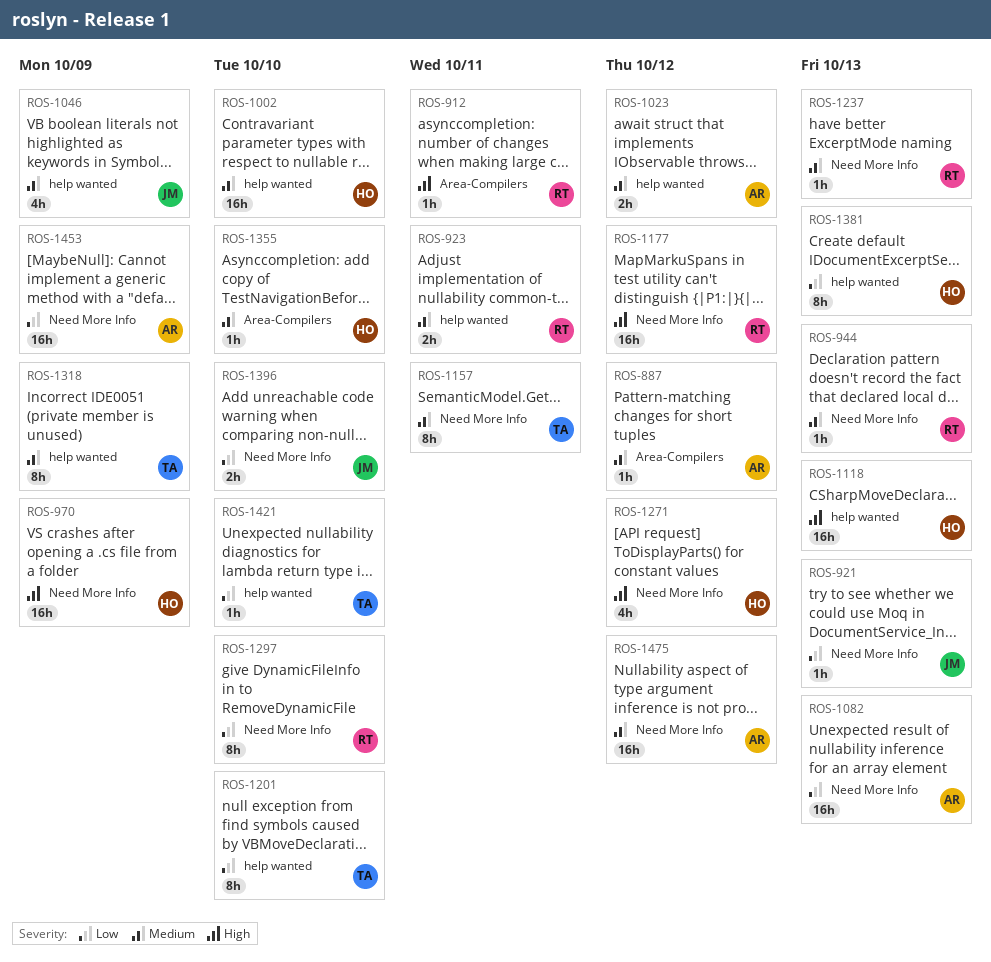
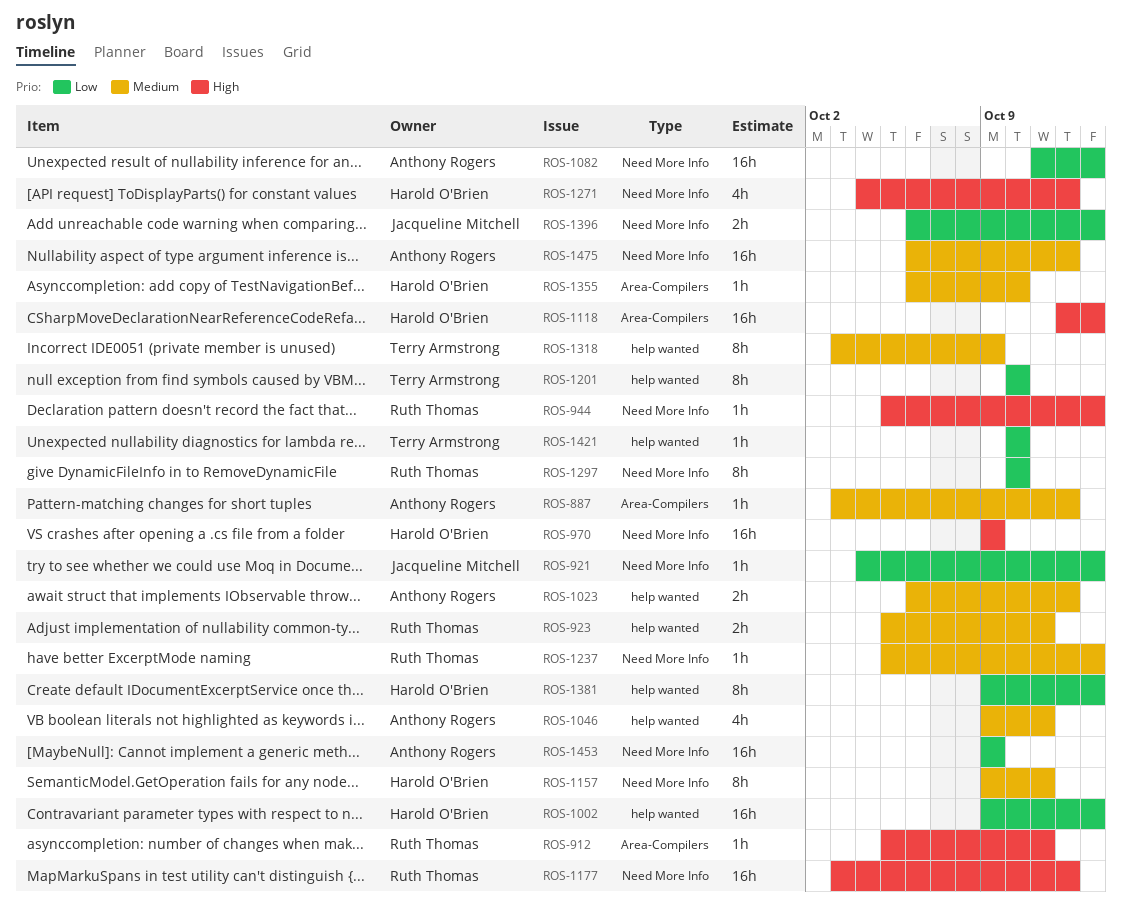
ROS-944, priority: Medium -> High
ROS-1002, priority: Medium -> Low
ROS-1002, due: Oct 10 -> Oct 13
ROS-1046, owner: Jacqueline Mitchell -> Anthony Rogers
ROS-1046, due: Oct 9 -> Oct 11
ROS-1118, label: help wanted -> Area-Compilers
ROS-1157, owner: Terry Armstrong -> Harold O'Brien
ROS-1396, due: Oct 10 -> Oct 13

